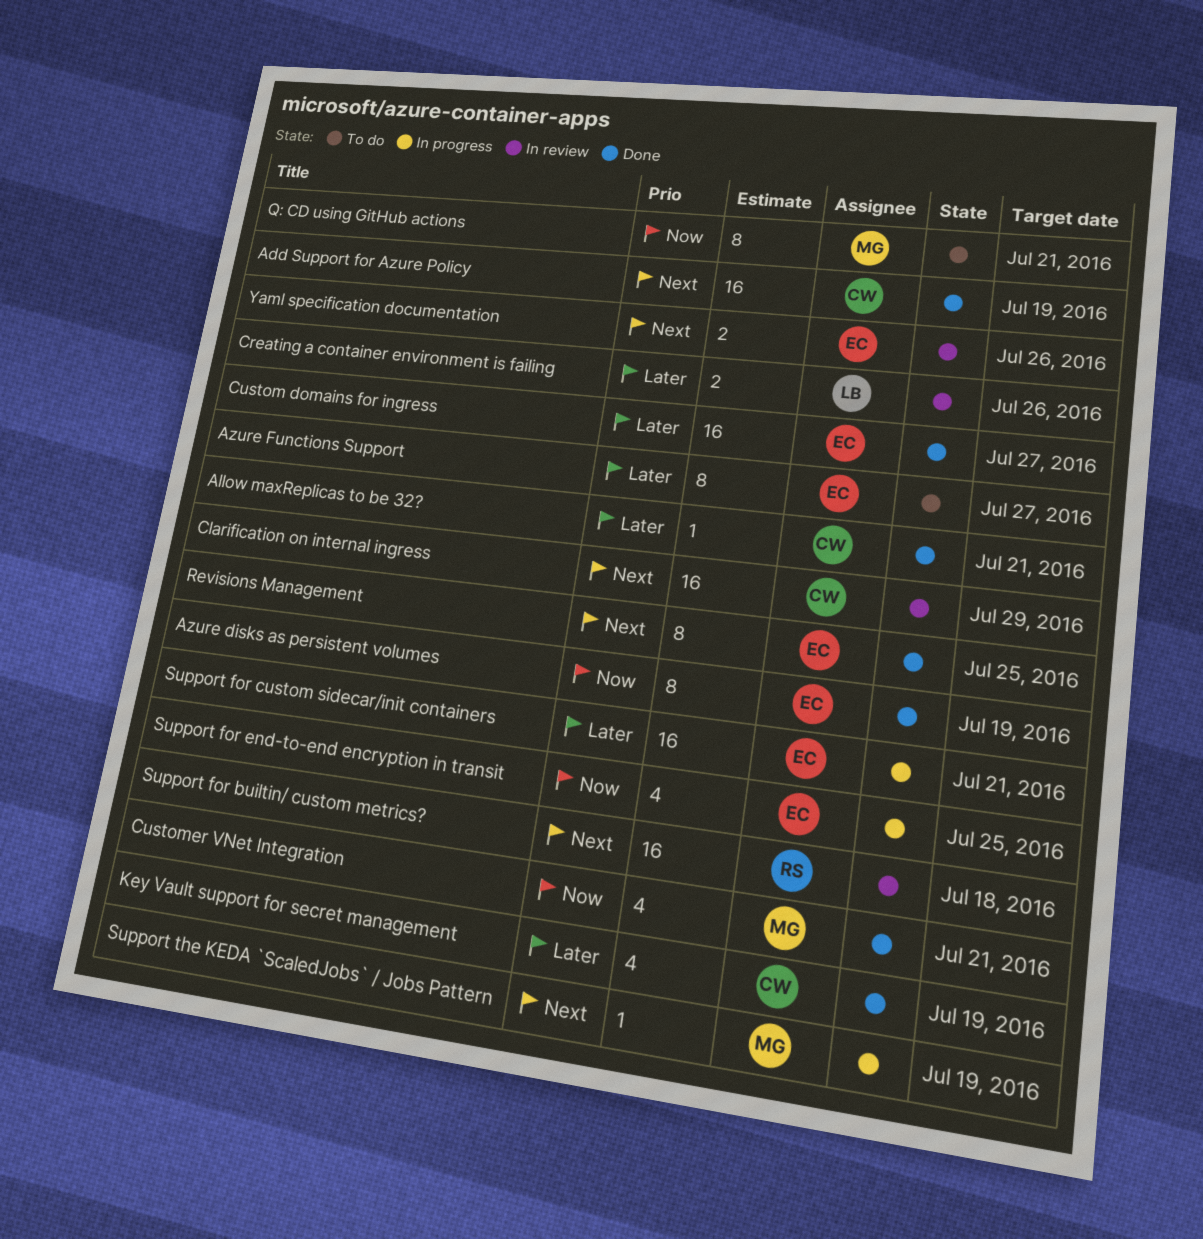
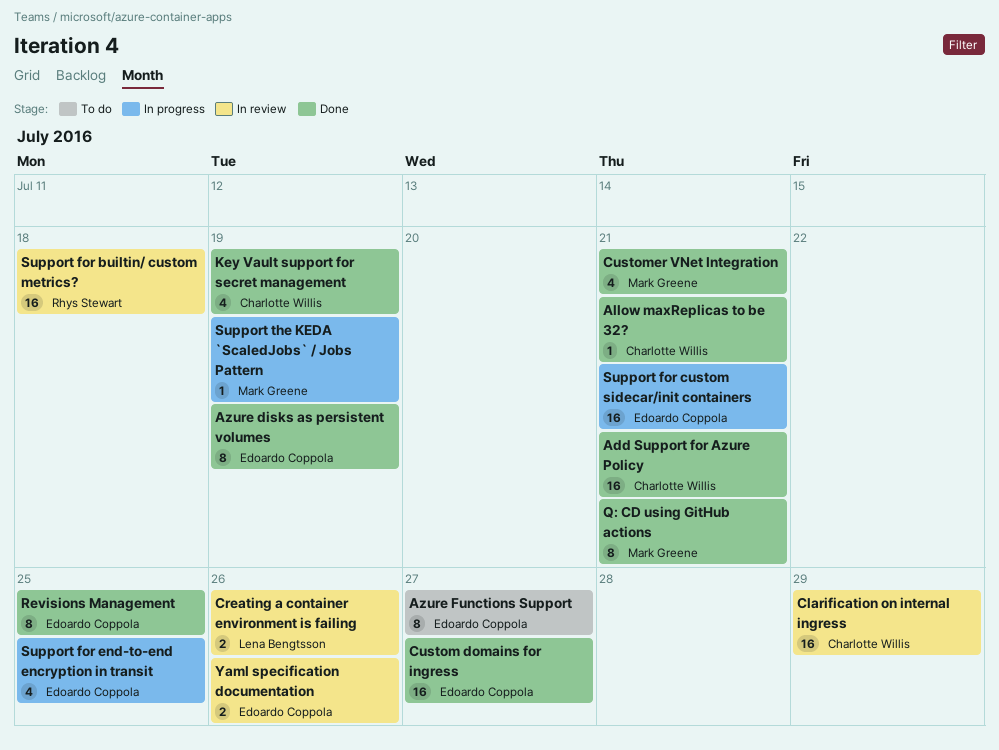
Add Support for Azure Policy, due: Jul 19 -> Jul 21
Q: CD using GitHub actions, status: To do -> Done

